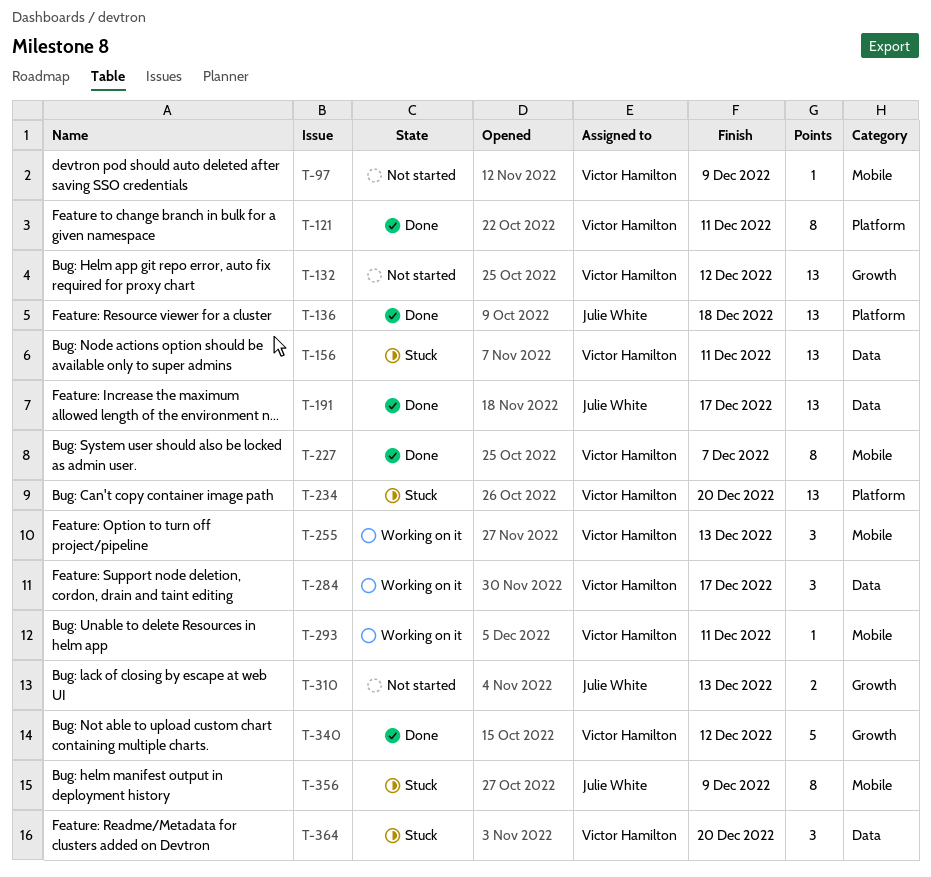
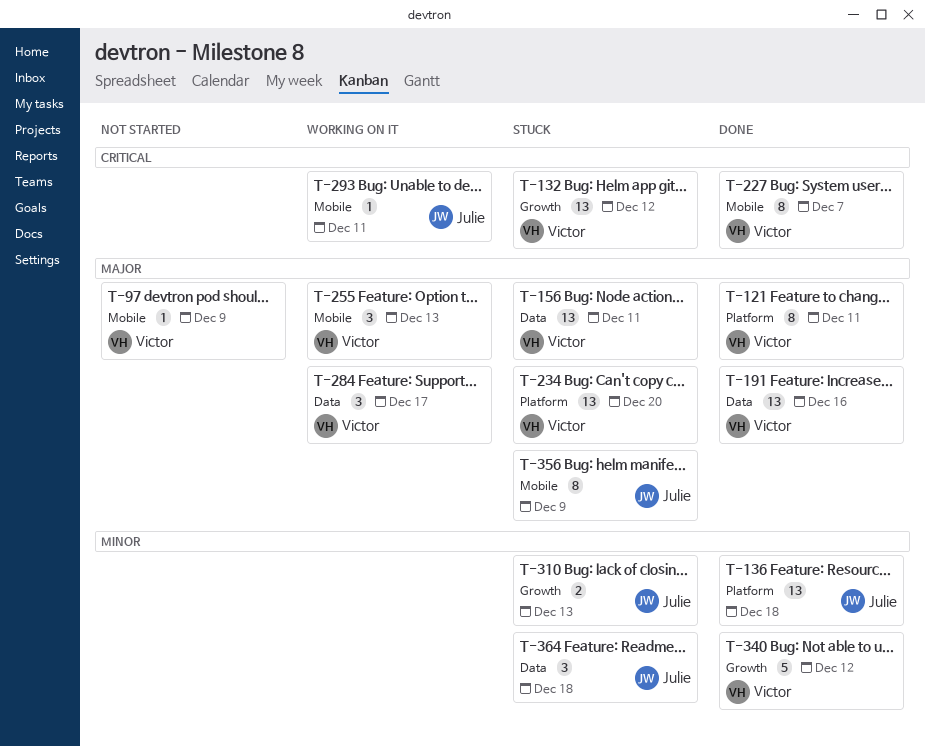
T-132, status: Not started -> Stuck
T-191, owner: Julie White -> Victor Hamilton
T-191, due: Dec 17 -> Dec 16
T-293, owner: Victor Hamilton -> Julie White
T-310, status: Not started -> Stuck
T-364, owner: Victor Hamilton -> Julie White
T-364, due: Dec 20 -> Dec 18

